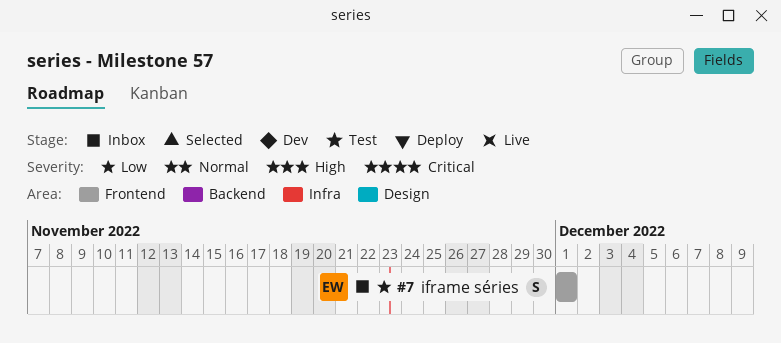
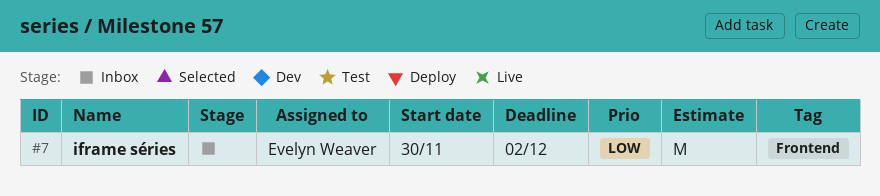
#7, estimate: S -> M
#7, start: Dec 1 -> Nov 30
#7, due: Dec 1 -> Dec 2

